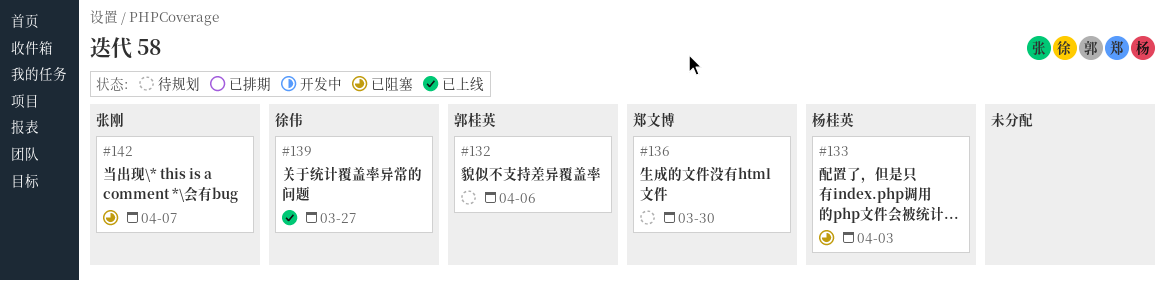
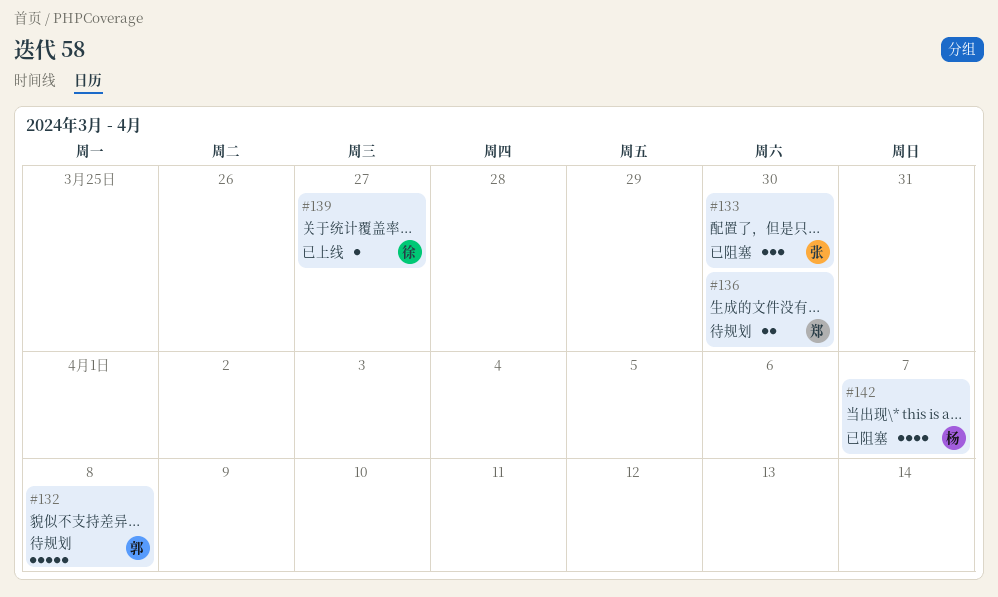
#132, due: Apr 6 -> Apr 8
#133, owner: 杨桂英 -> 张刚
#133, due: Apr 3 -> Mar 30
#142, owner: 张刚 -> 杨桂英

